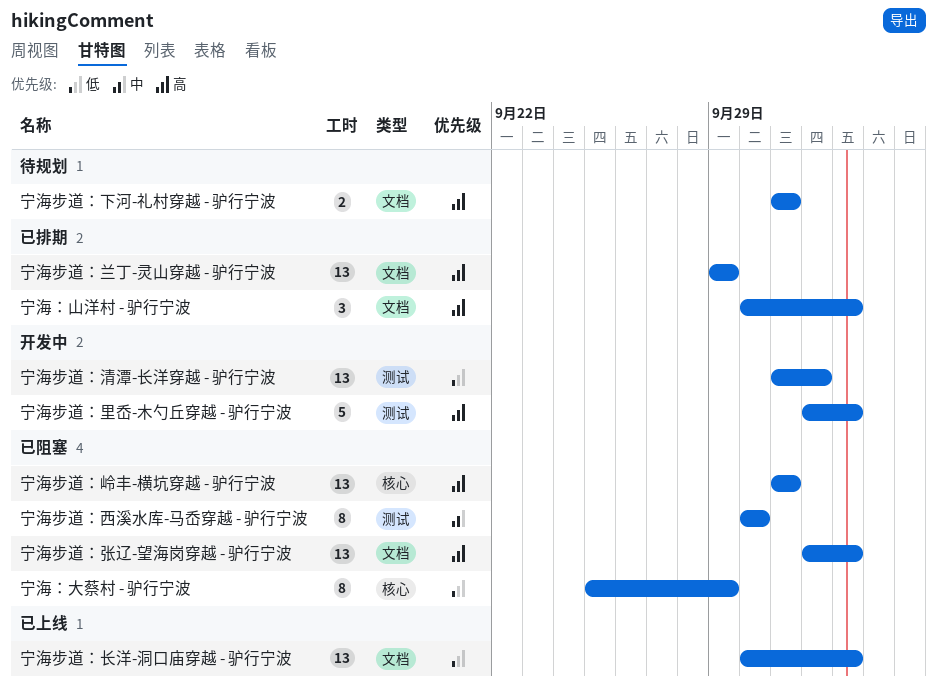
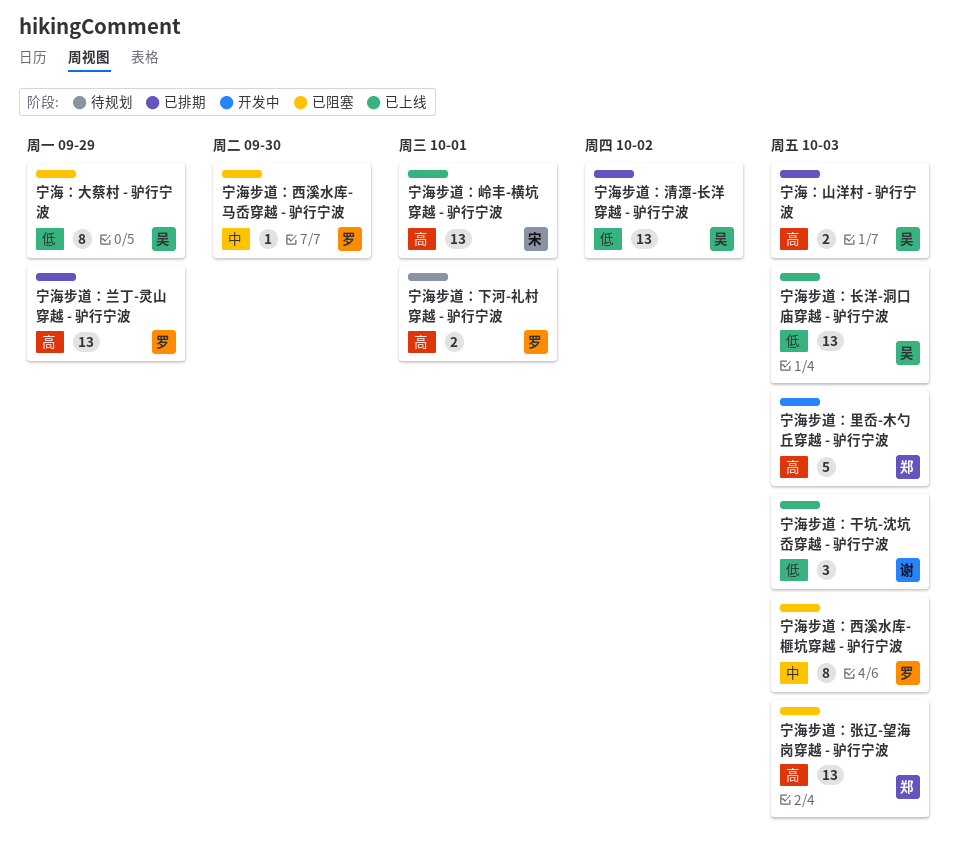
宁海步道：岭丰-横坑穿越 - 驴行宁波, status: 已阻塞 -> 已上线
宁海步道：干坑-沈坑岙穿越 - 驴行宁波: none -> present
宁海步道：清潭-长洋穿越 - 驴行宁波, status: 开发中 -> 已排期
宁海步道：西溪水库-榧坑穿越 - 驴行宁波: none -> present
宁海步道：西溪水库-马岙穿越 - 驴行宁波, estimate: 8 -> 1
宁海：山洋村 - 驴行宁波, estimate: 3 -> 2

